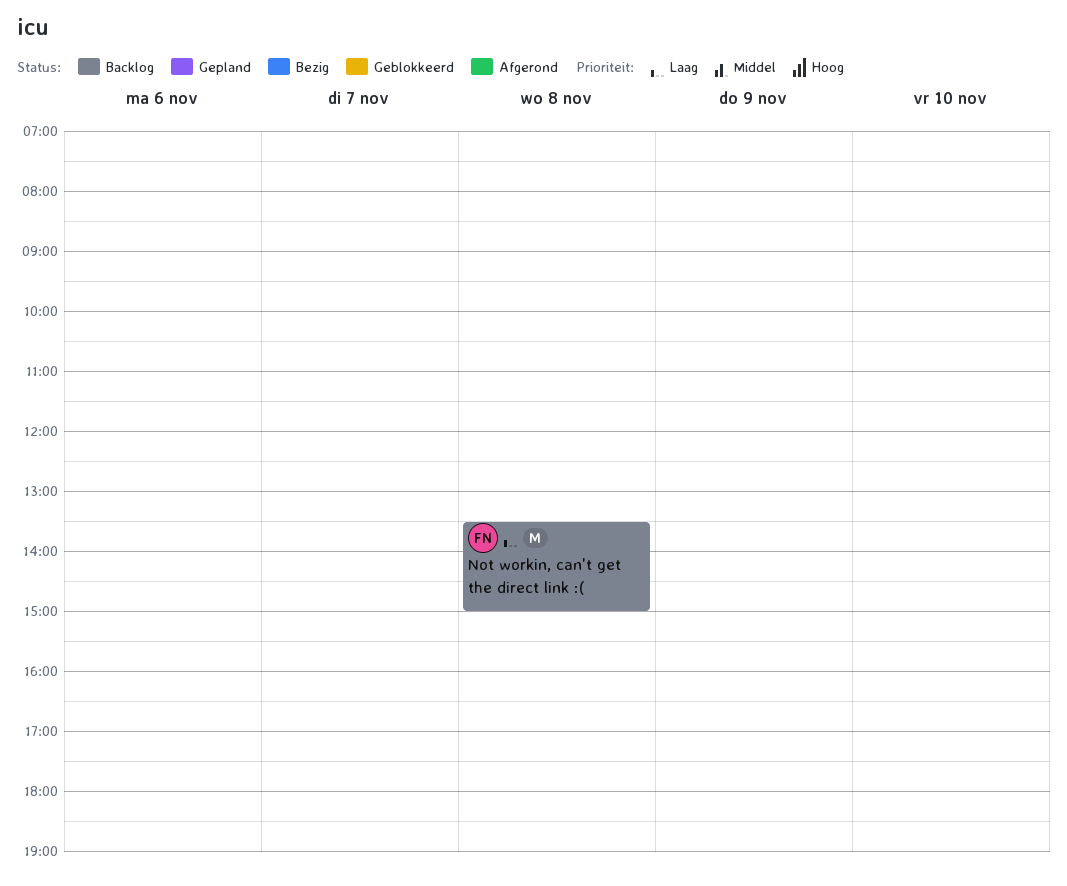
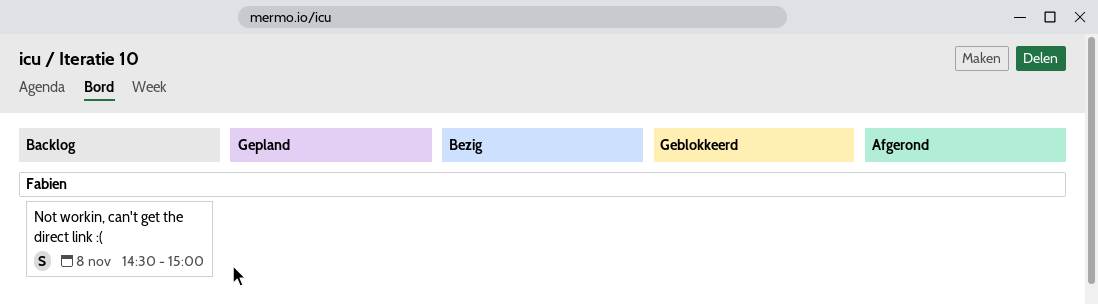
Not workin, can't get the direct link :(, estimate: M -> S
Not workin, can't get the direct link :(, begins: 13:30 -> 14:30

